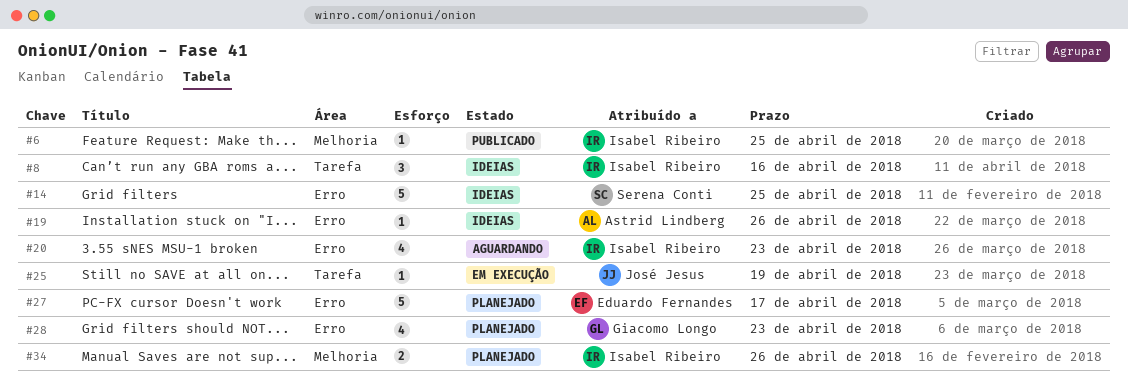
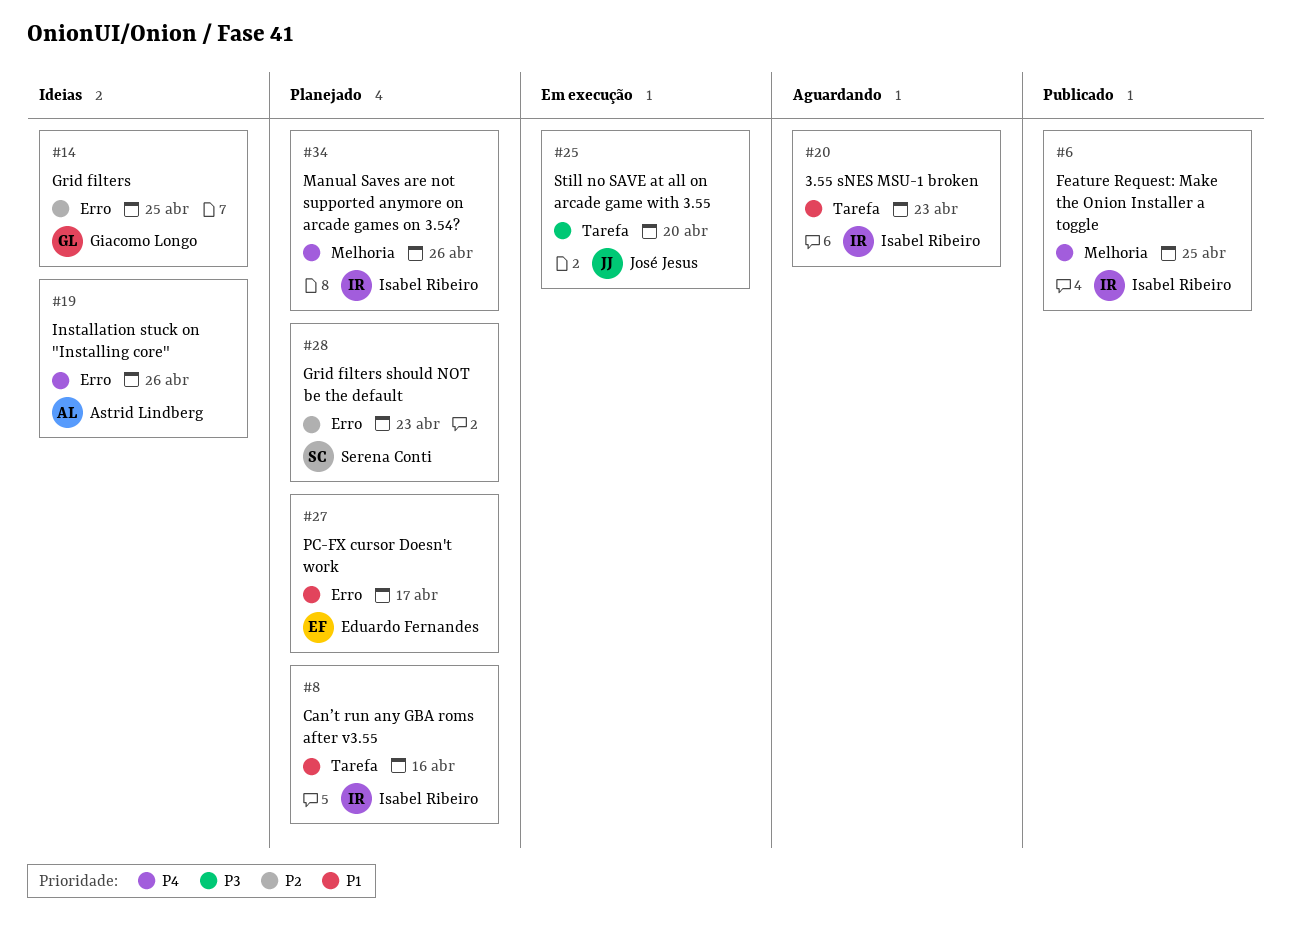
#8, status: Ideias -> Planejado
#14, owner: Serena Conti -> Giacomo Longo
#20, label: Erro -> Tarefa
#25, due: Apr 19 -> Apr 20
#28, owner: Giacomo Longo -> Serena Conti

